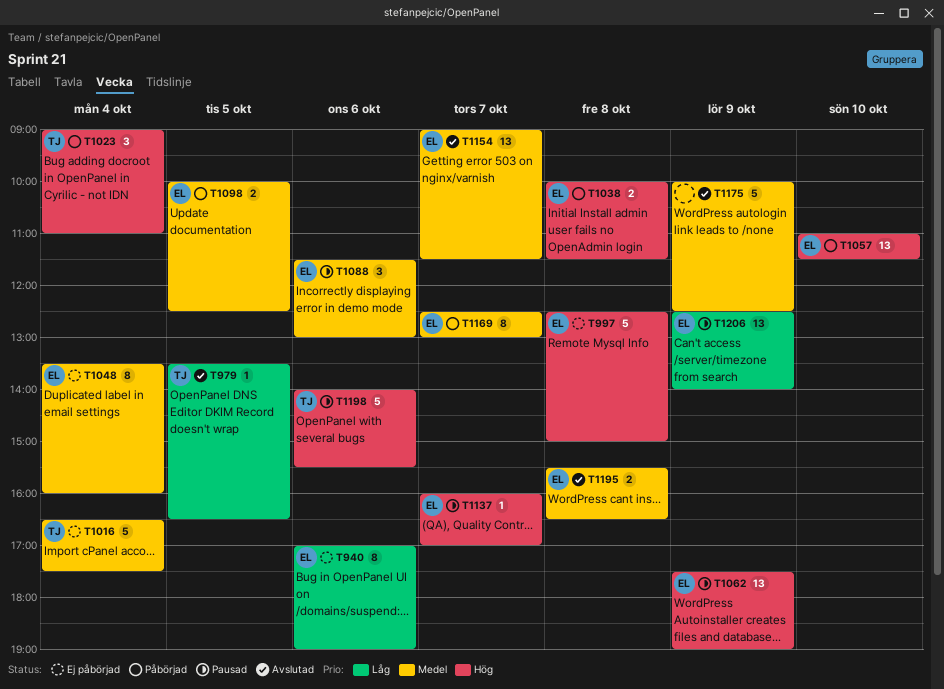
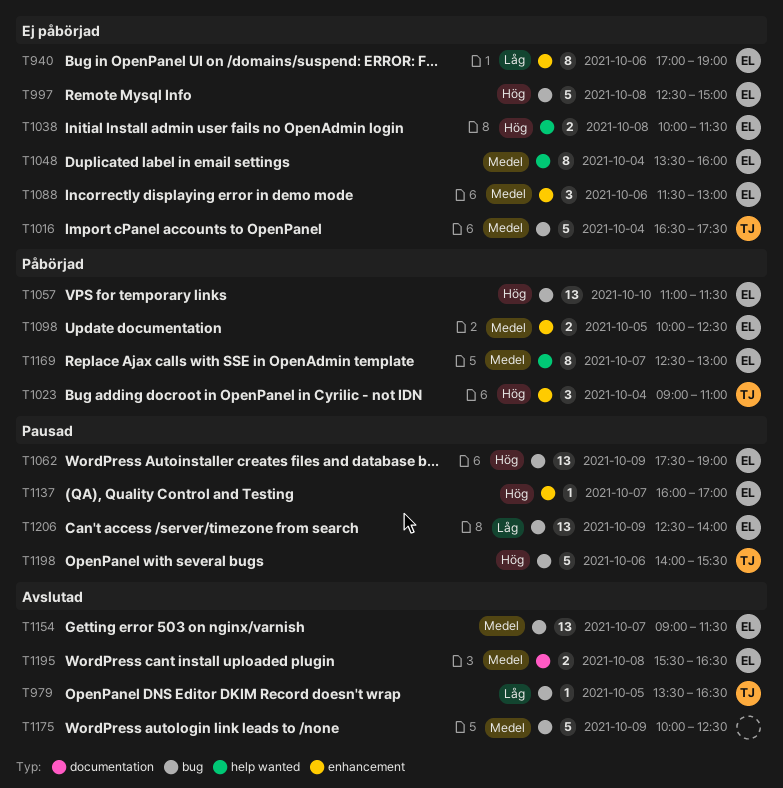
T1038, status: Påbörjad -> Ej påbörjad
T1088, status: Pausad -> Ej påbörjad

